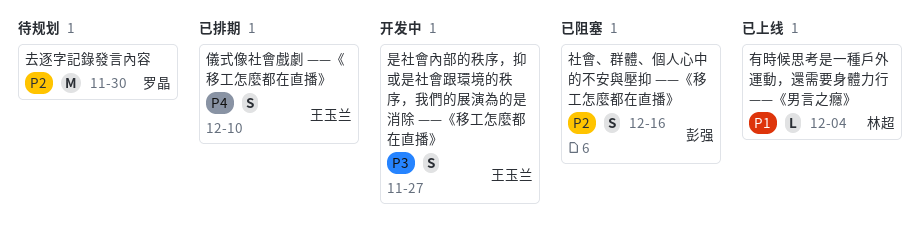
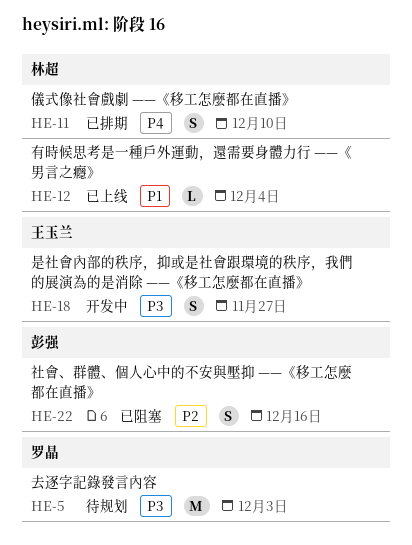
儀式像社會戲劇 ——《移工怎麼都在直播》, owner: 王玉兰 -> 林超
去逐字記錄發言內容, priority: P2 -> P3
去逐字記錄發言內容, due: Nov 30 -> Dec 3

